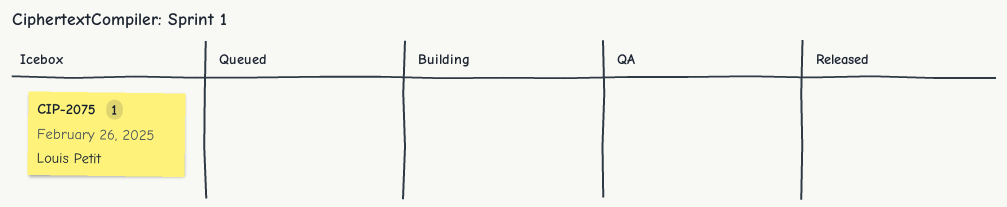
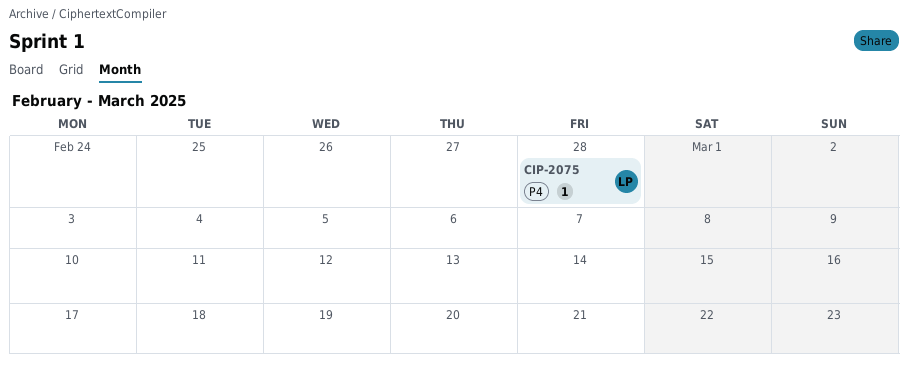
CIP-2075, due: Feb 26 -> Feb 28

